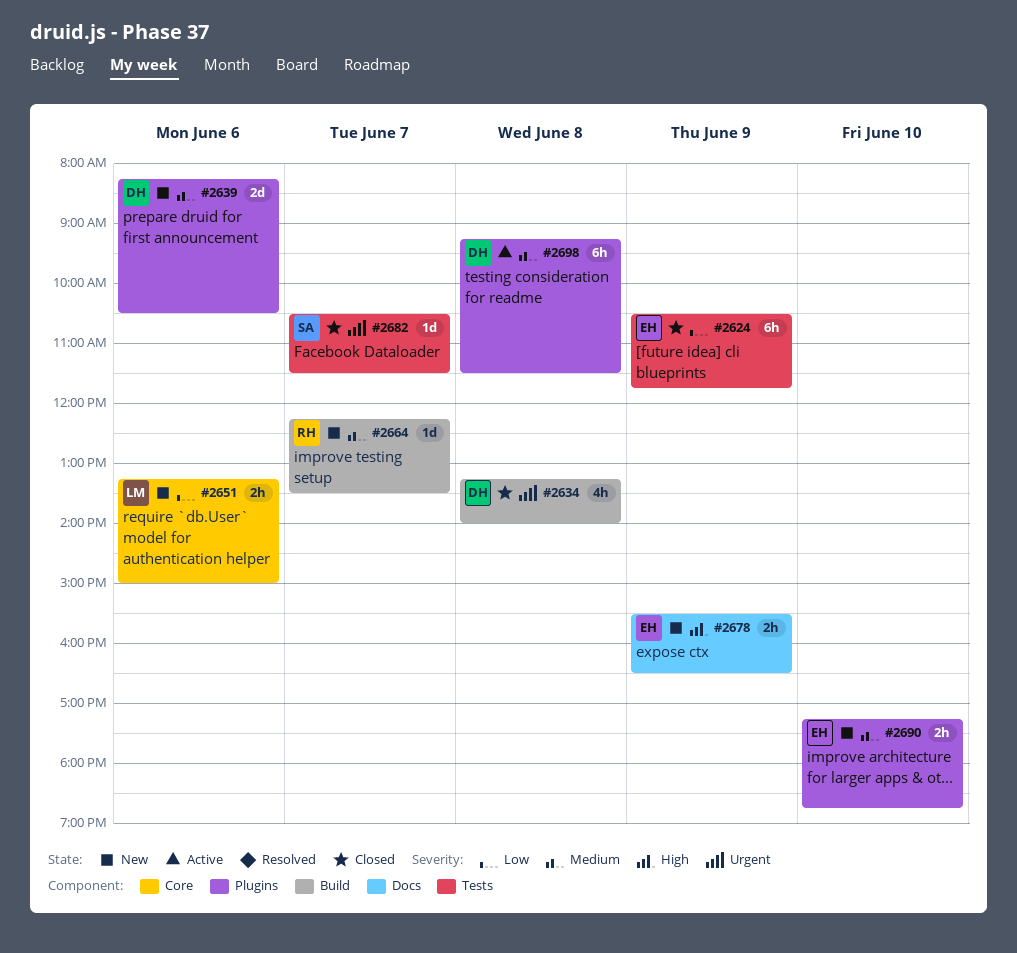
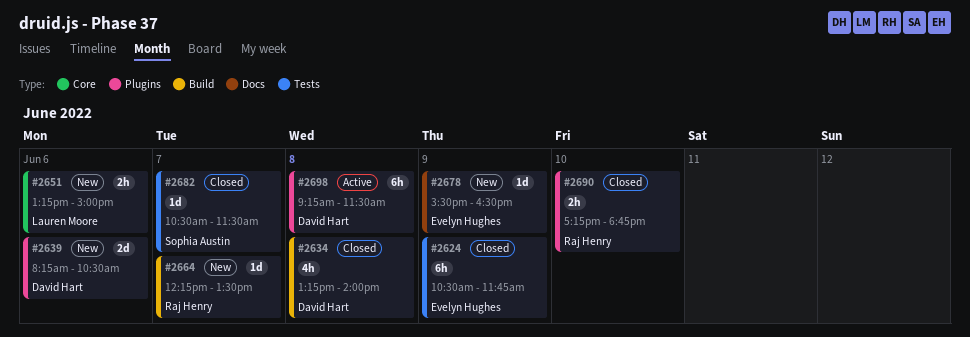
#2678, estimate: 2h -> 1d
#2690, status: New -> Closed
#2690, owner: Evelyn Hughes -> Raj Henry

